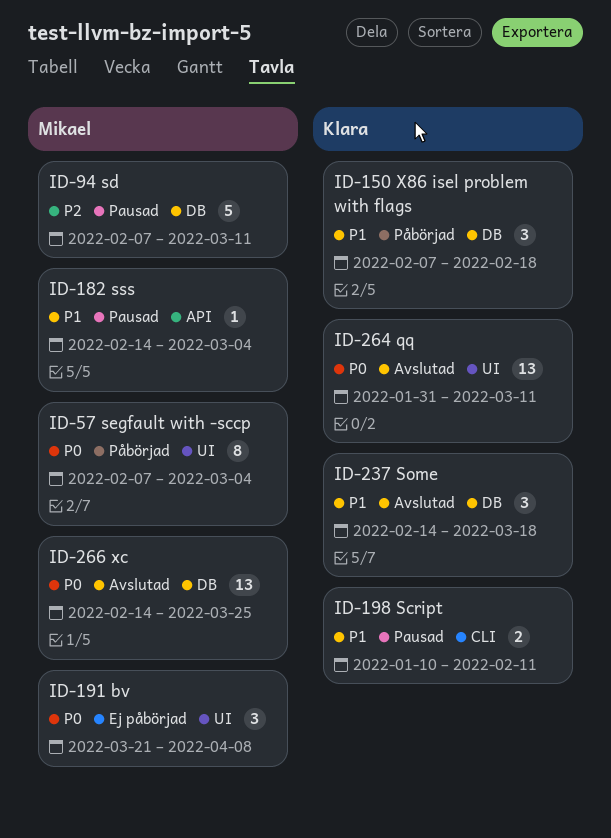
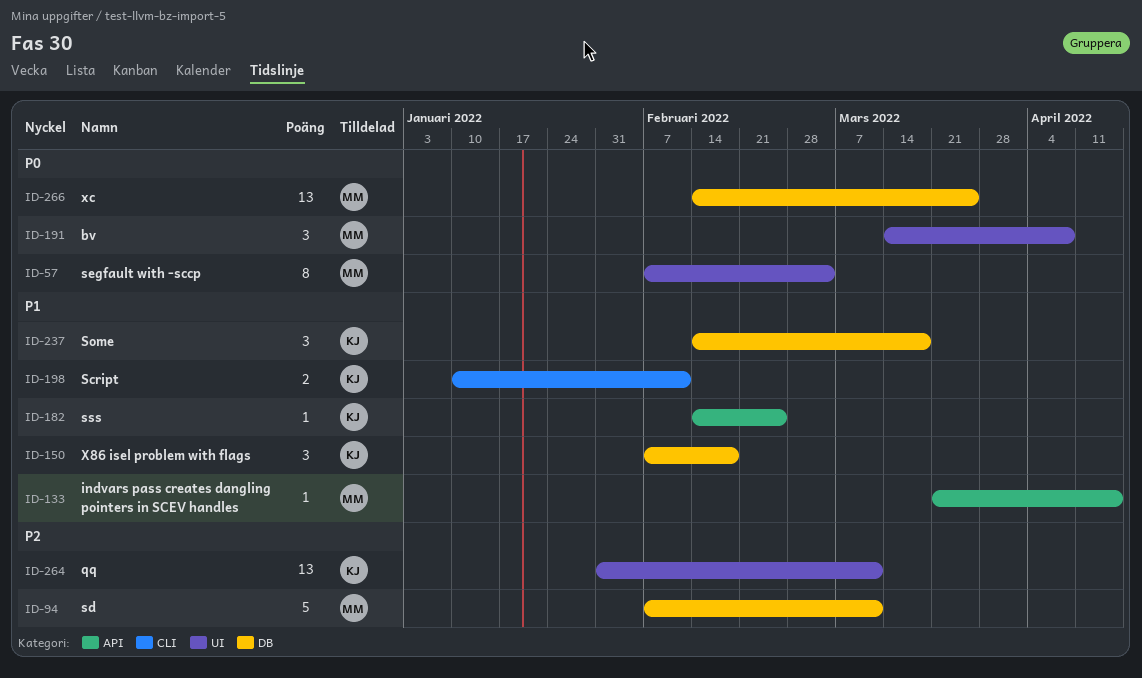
ID-133: none -> present
ID-182, owner: Mikael -> Klara
ID-182, due: Mar 4 -> Feb 25
ID-191, start: Mar 21 -> Mar 14
ID-264, priority: P0 -> P2

